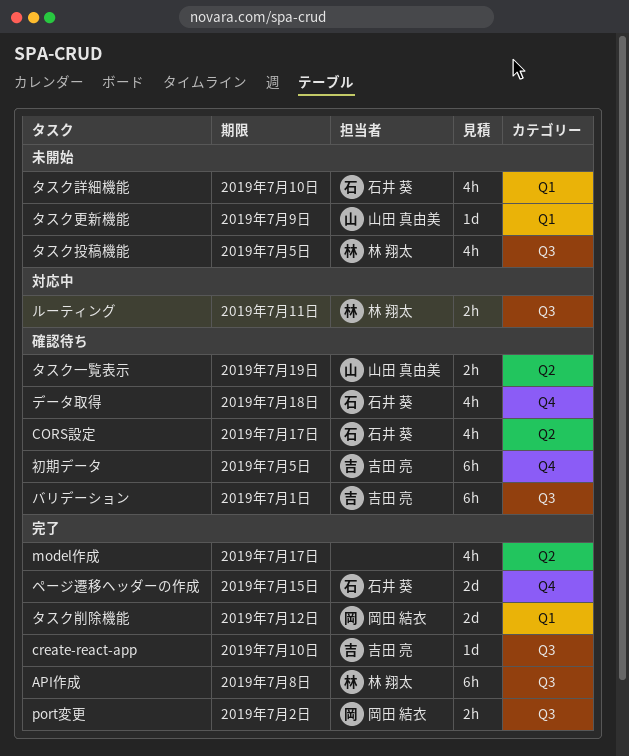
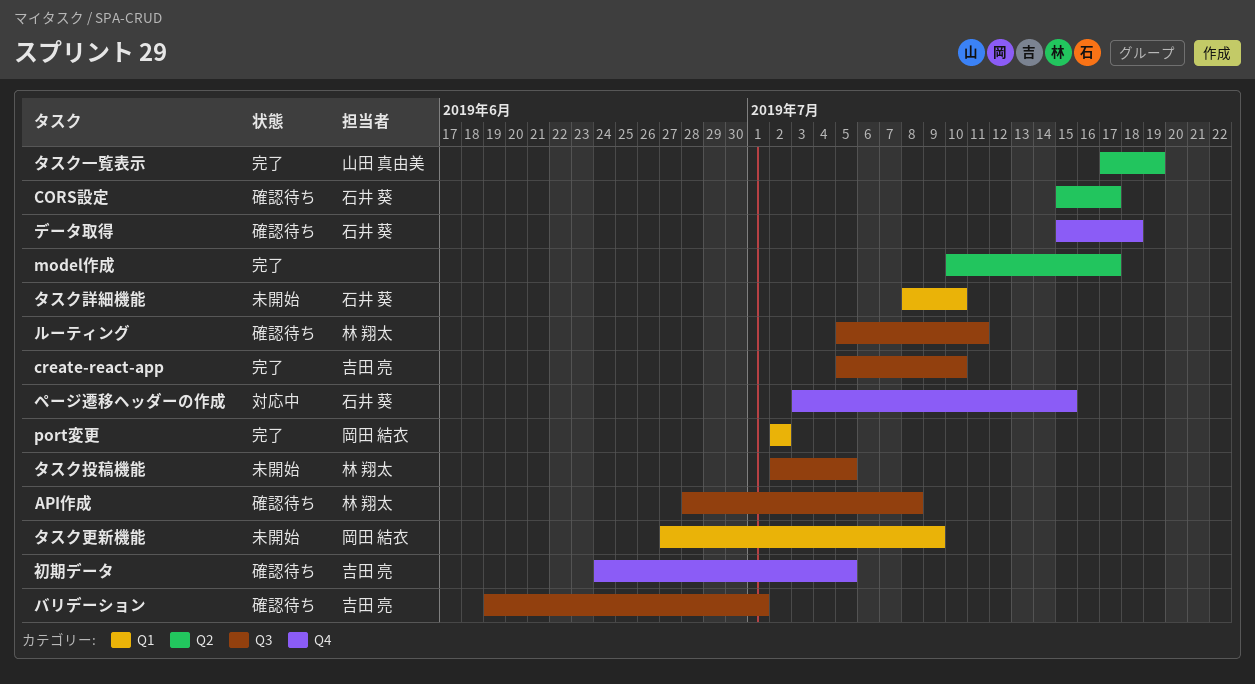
API作成, status: 完了 -> 確認待ち
port変更, label: Q3 -> Q1
タスク一覧表示, status: 確認待ち -> 完了
タスク削除機能: present -> none
タスク更新機能, owner: 山田 真由美 -> 岡田 結衣
ページ遷移ヘッダーの作成, status: 完了 -> 対応中
ルーティング, status: 対応中 -> 確認待ち

